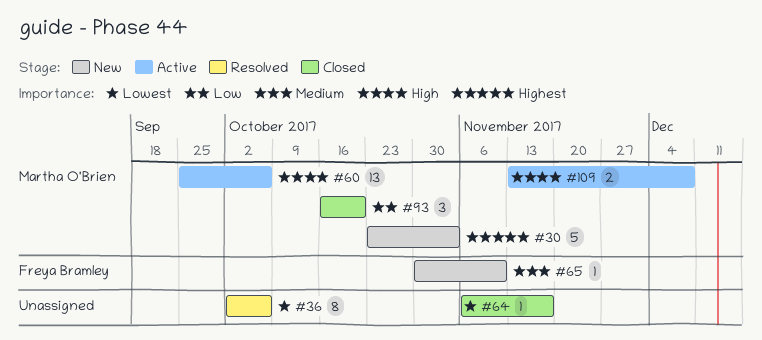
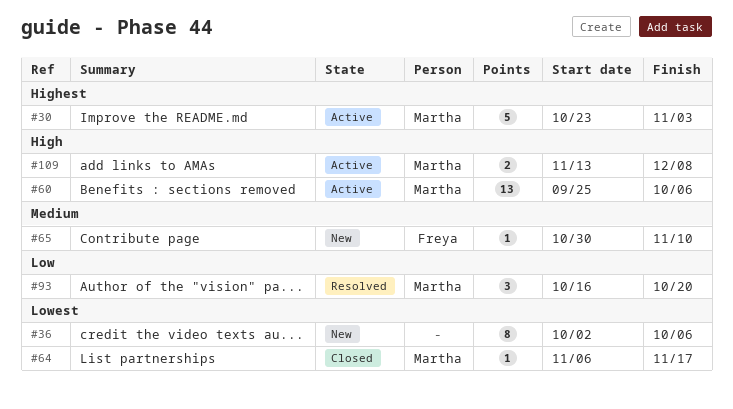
#30, status: New -> Active
#36, status: Resolved -> New
#64, owner: none -> Martha O'Brien
#93, status: Closed -> Resolved

